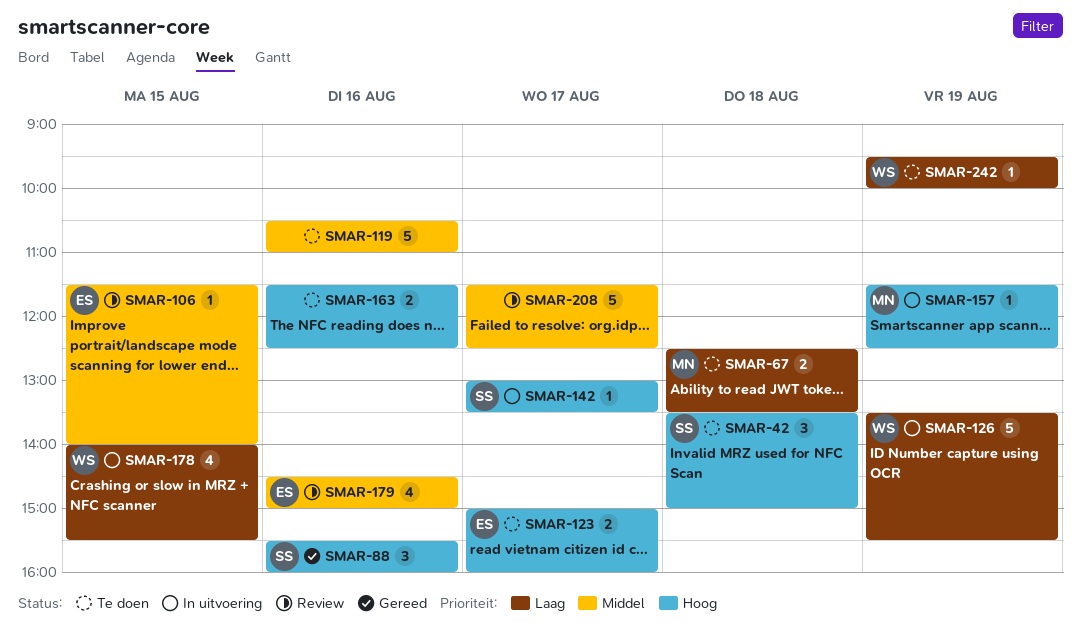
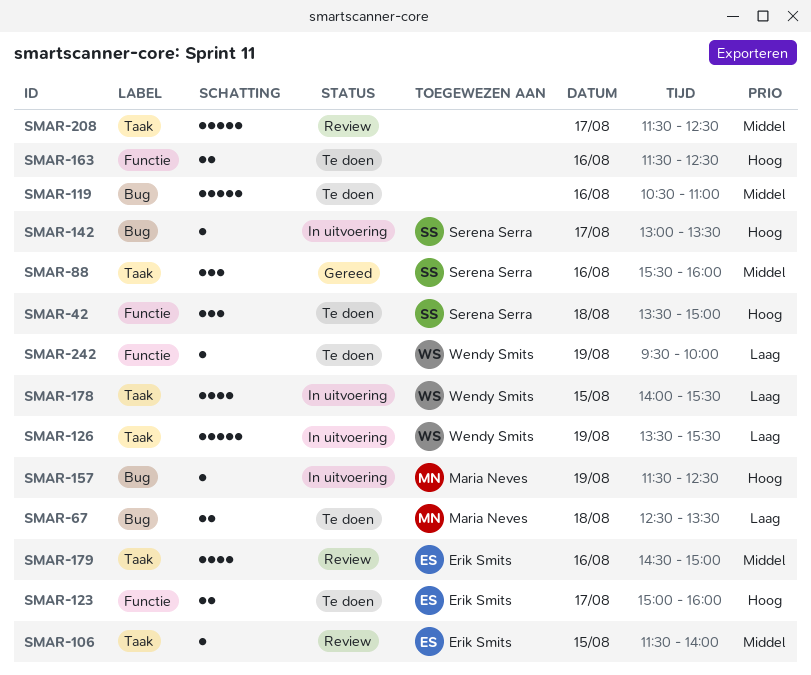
SMAR-88, priority: Hoog -> Middel

